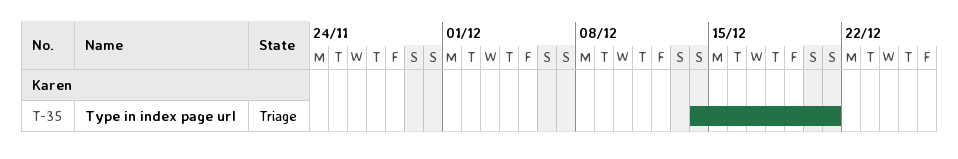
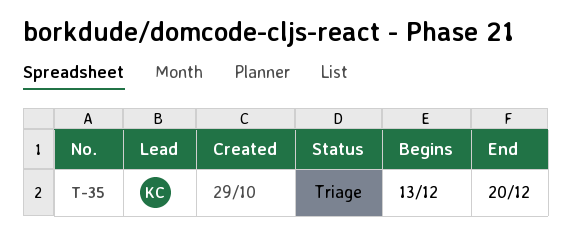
T-35, start: Dec 14 -> Dec 13
T-35, due: Dec 21 -> Dec 20

